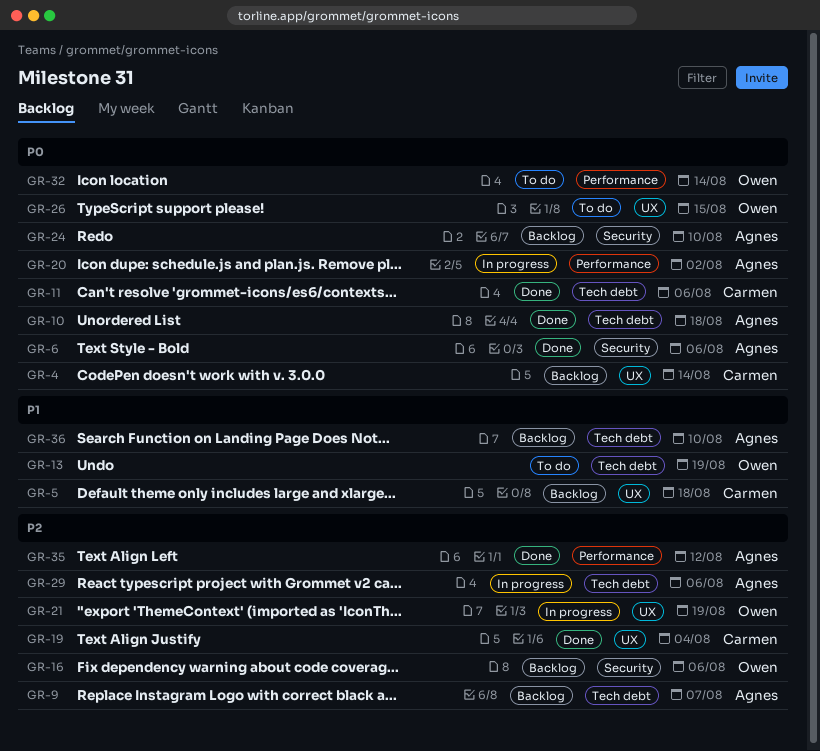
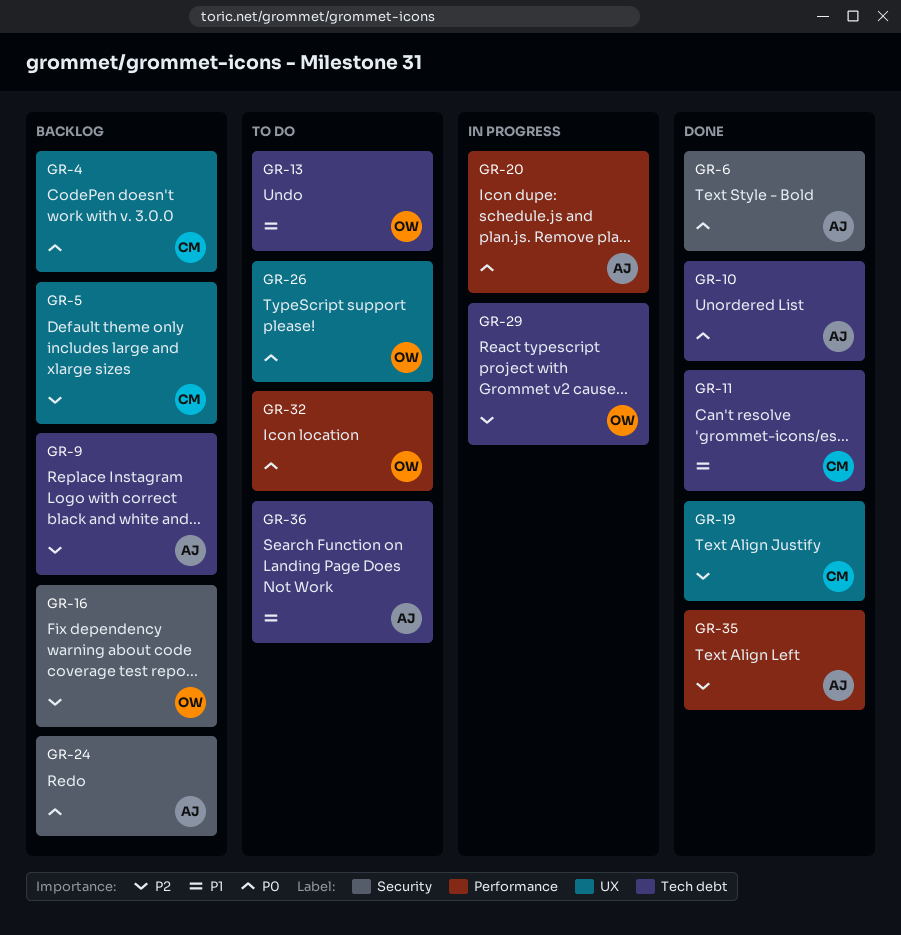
GR-5, priority: P1 -> P2
GR-11, priority: P0 -> P1
GR-21: present -> none
GR-29, owner: Agnes -> Owen
GR-36, status: Backlog -> To do

